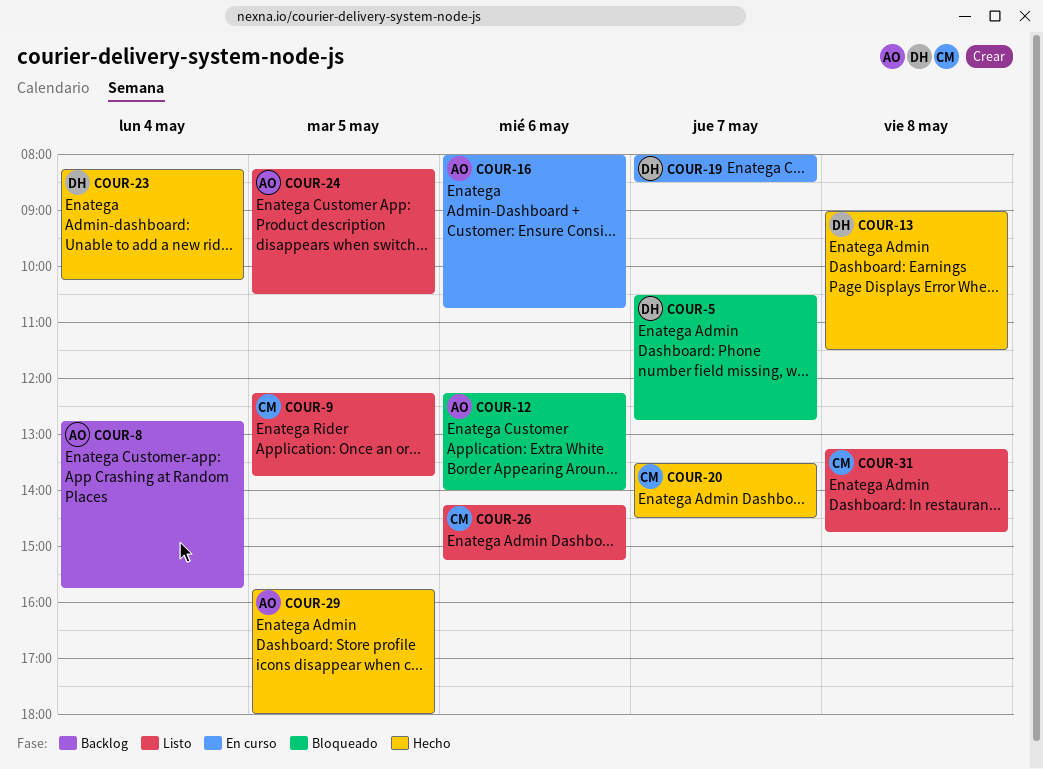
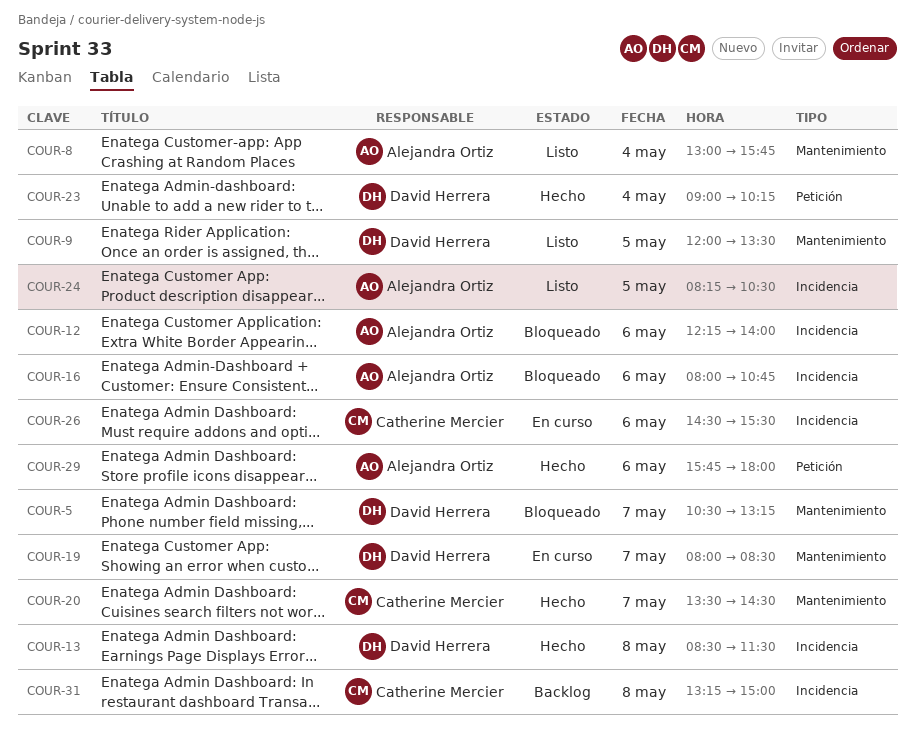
COUR-5, ends: 12:45 -> 13:15
COUR-8, status: Backlog -> Listo
COUR-8, begins: 12:45 -> 13:00
COUR-9, owner: Catherine Mercier -> David Herrera
COUR-9, begins: 12:15 -> 12:00
COUR-9, ends: 13:45 -> 13:30
COUR-13, begins: 09:00 -> 08:30
COUR-16, status: En curso -> Bloqueado
COUR-23, begins: 08:15 -> 09:00
COUR-26, status: Listo -> En curso
COUR-26, begins: 14:15 -> 14:30
COUR-26, ends: 15:15 -> 15:30
COUR-29, day: May 5 -> May 6
COUR-31, status: Listo -> Backlog
COUR-31, ends: 14:45 -> 15:00

